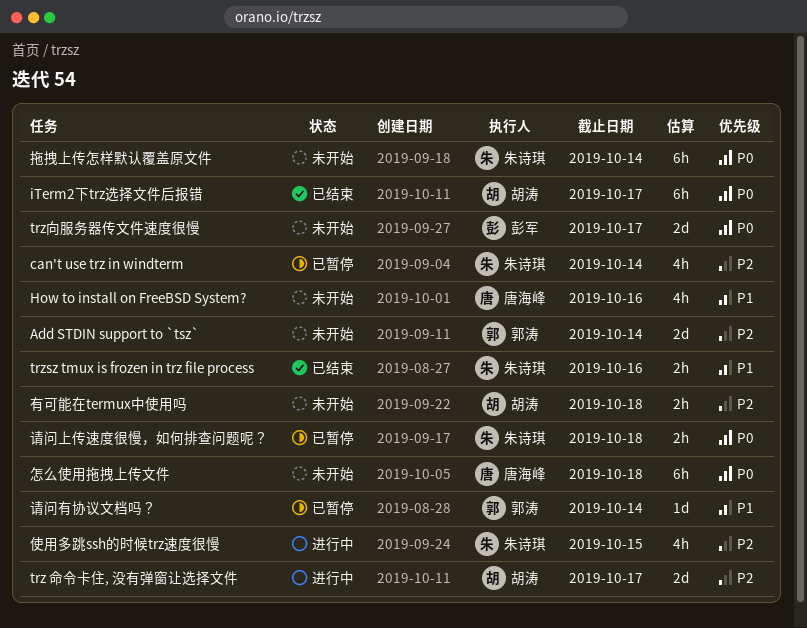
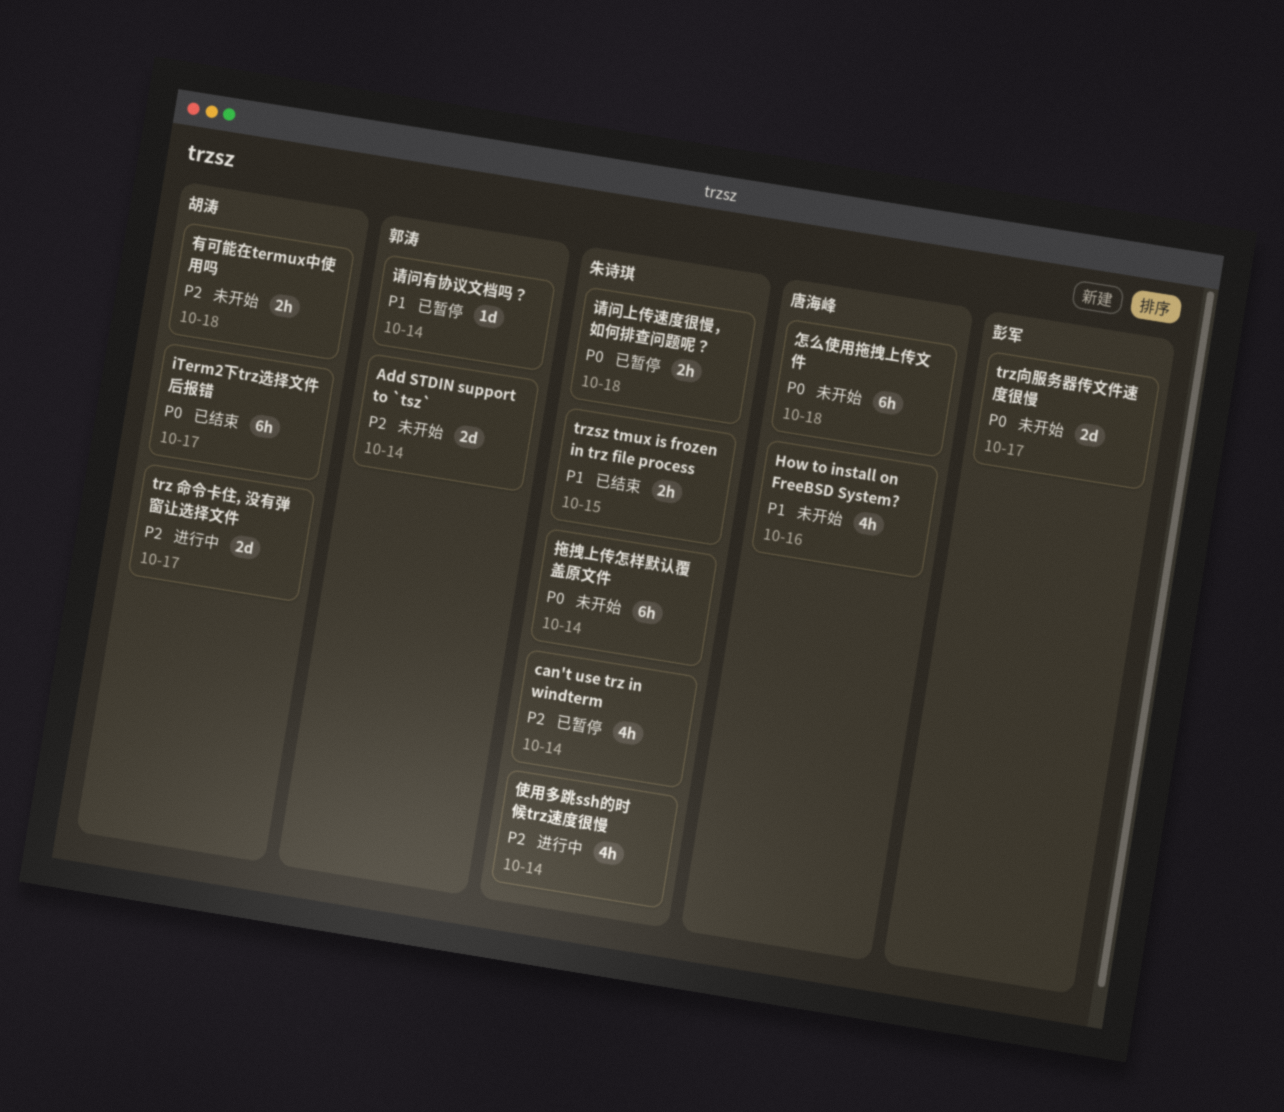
trzsz tmux is frozen in trz file process, due: Oct 16 -> Oct 15
使用多跳ssh的时候trz速度很慢, due: Oct 15 -> Oct 14

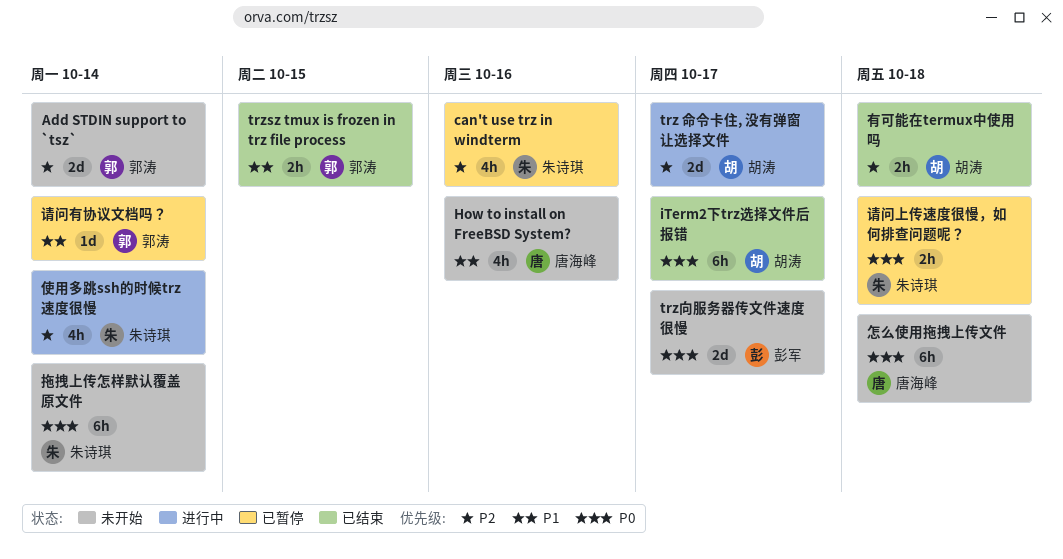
can't use trz in windterm, due: Oct 14 -> Oct 16
trzsz tmux is frozen in trz file process, owner: 朱诗琪 -> 郭涛
有可能在termux中使用吗, status: 未开始 -> 已结束

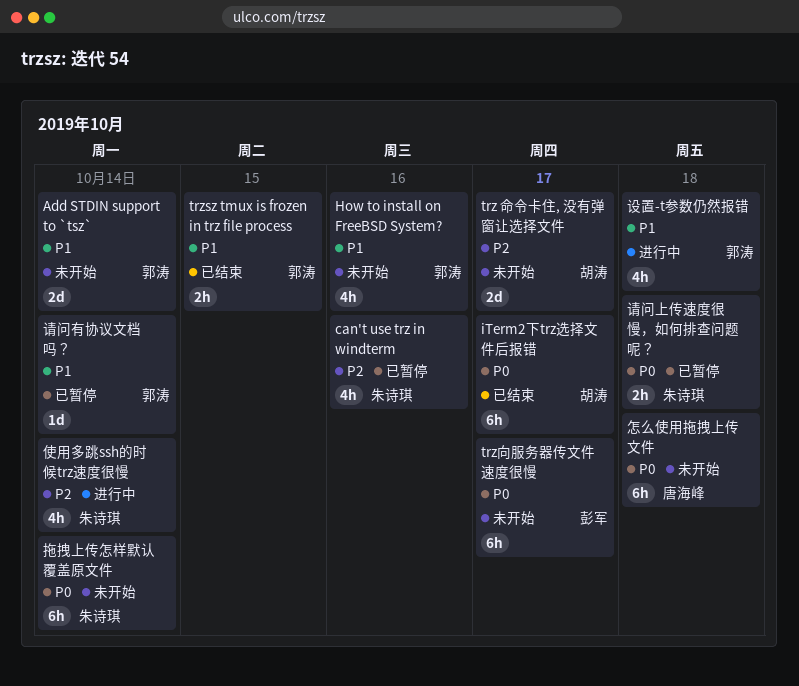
Add STDIN support to `tsz`, priority: P2 -> P1
How to install on FreeBSD System?, owner: 唐海峰 -> 郭涛
trz 命令卡住, 没有弹窗让选择文件, status: 进行中 -> 未开始
trz向服务器传文件速度很慢, estimate: 2d -> 6h
有可能在termux中使用吗: present -> none
设置-t参数仍然报错: none -> present

